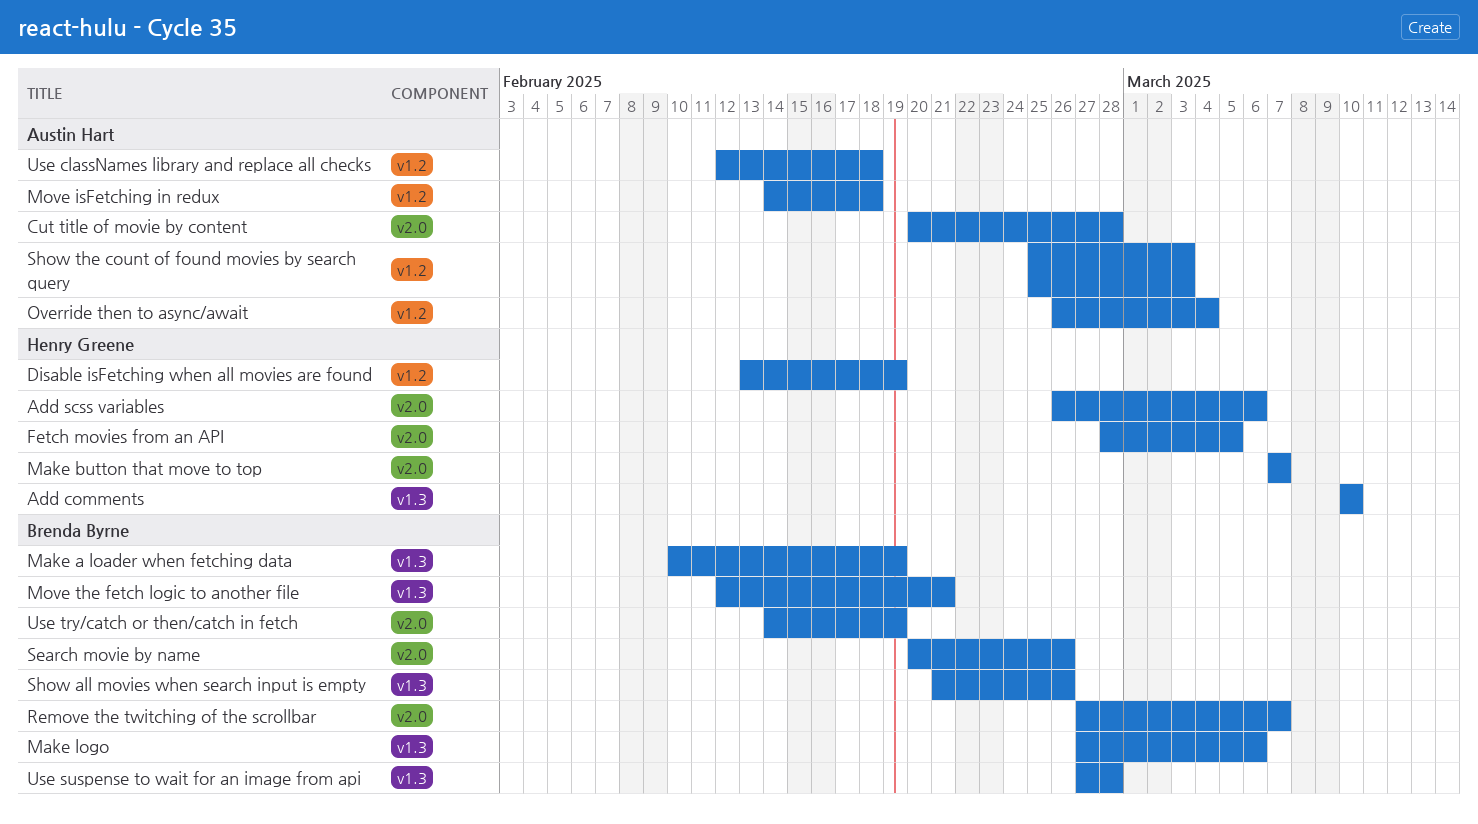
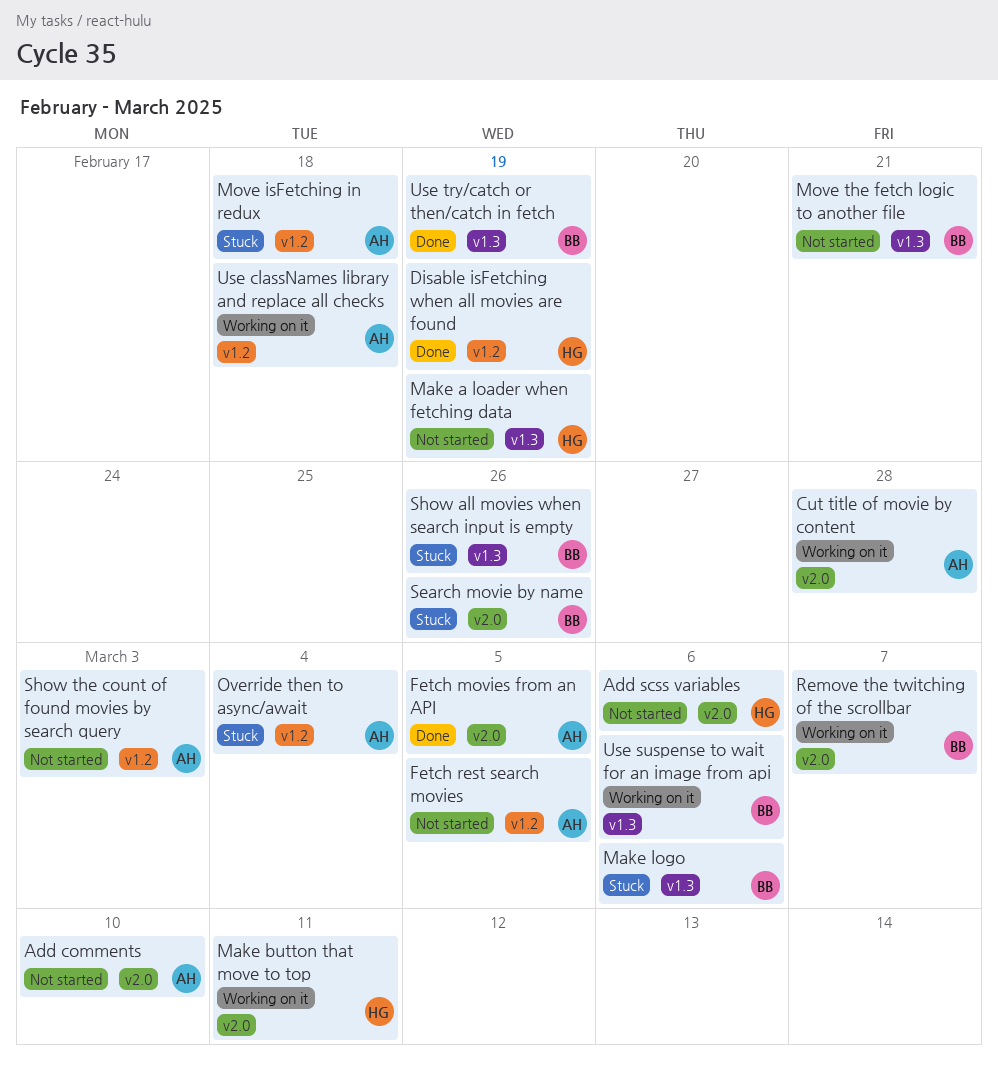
Add comments, owner: Henry Greene -> Austin Hart
Add comments, label: v1.3 -> v2.0
Fetch movies from an API, owner: Henry Greene -> Austin Hart
Fetch rest search movies: none -> present
Make a loader when fetching data, owner: Brenda Byrne -> Henry Greene
Make button that move to top, due: Mar 7 -> Mar 11
Use suspense to wait for an image from api, due: Feb 28 -> Mar 6
Use try/catch or then/catch in fetch, label: v2.0 -> v1.3

